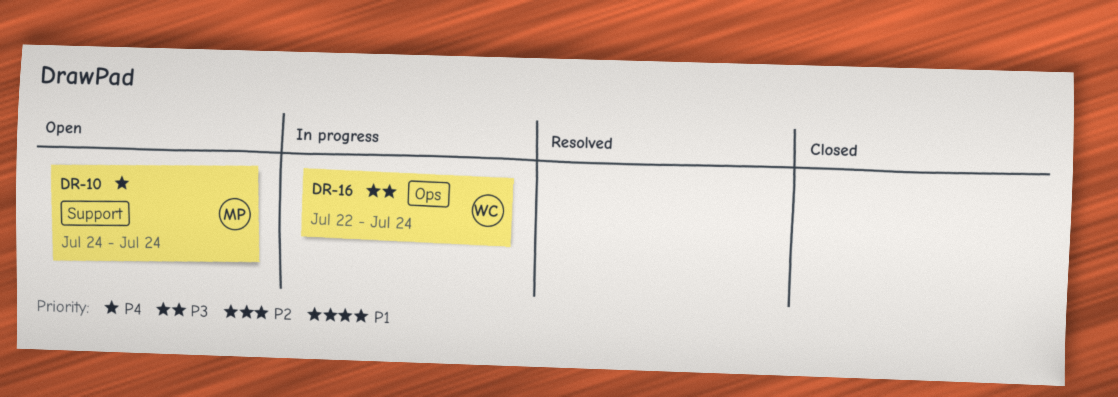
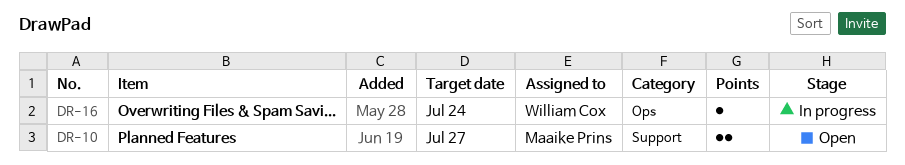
DR-10, due: Jul 24 -> Jul 27

